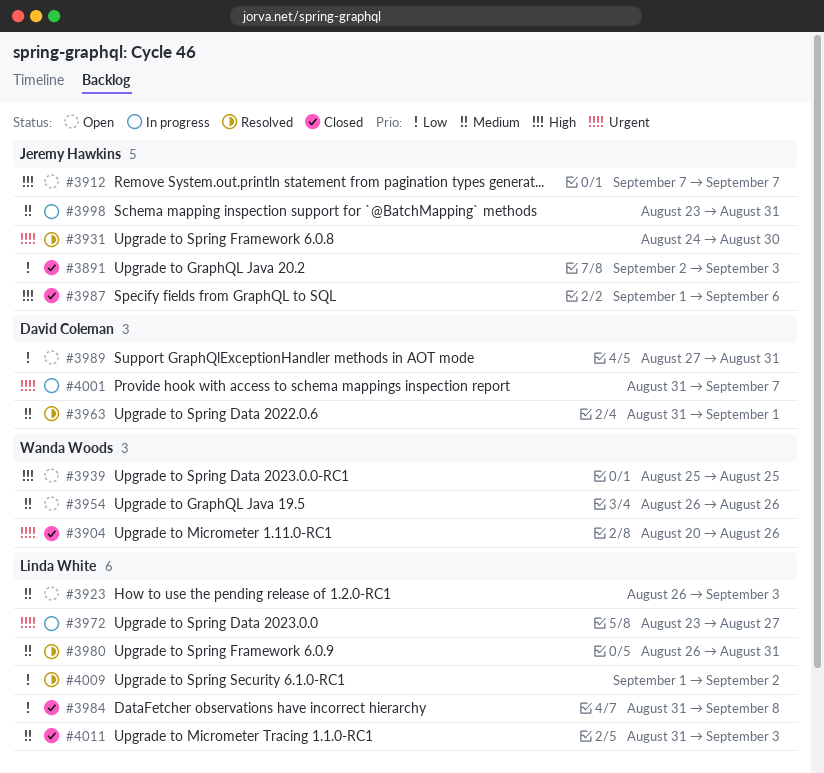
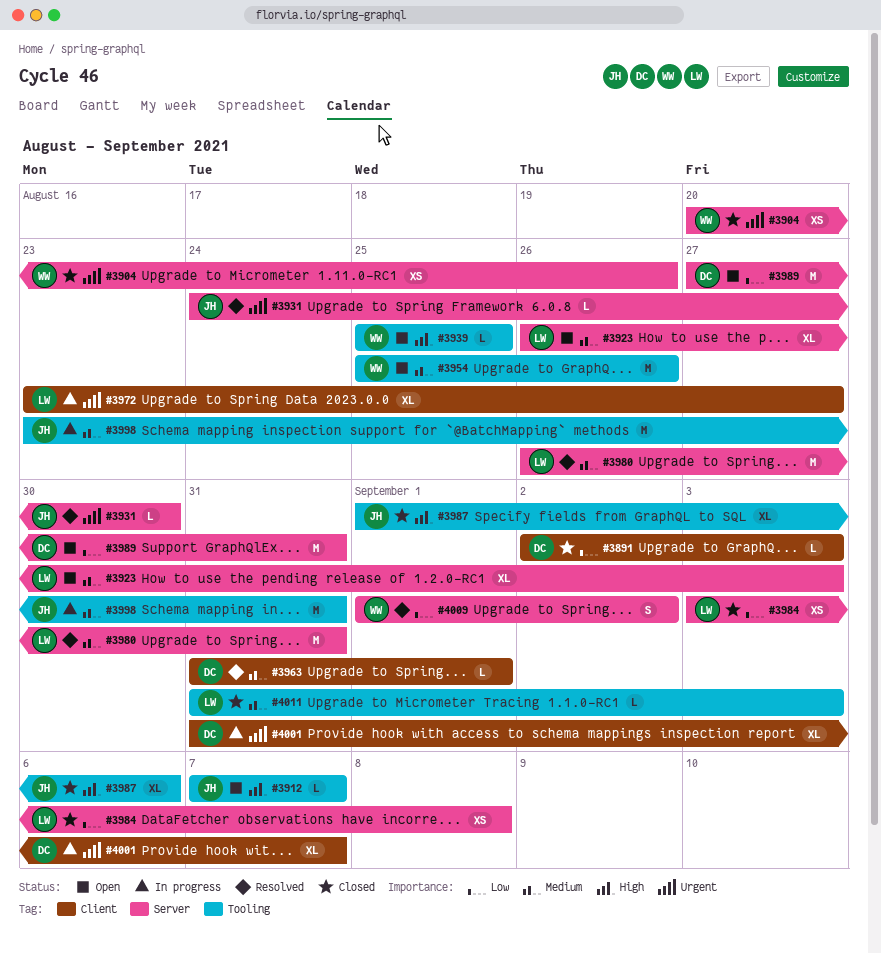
#3891, owner: Jeremy Hawkins -> David Coleman
#3954, start: Aug 26 -> Aug 25
#3984, start: Aug 31 -> Sep 3
#4009, owner: Linda White -> Wanda Woods

